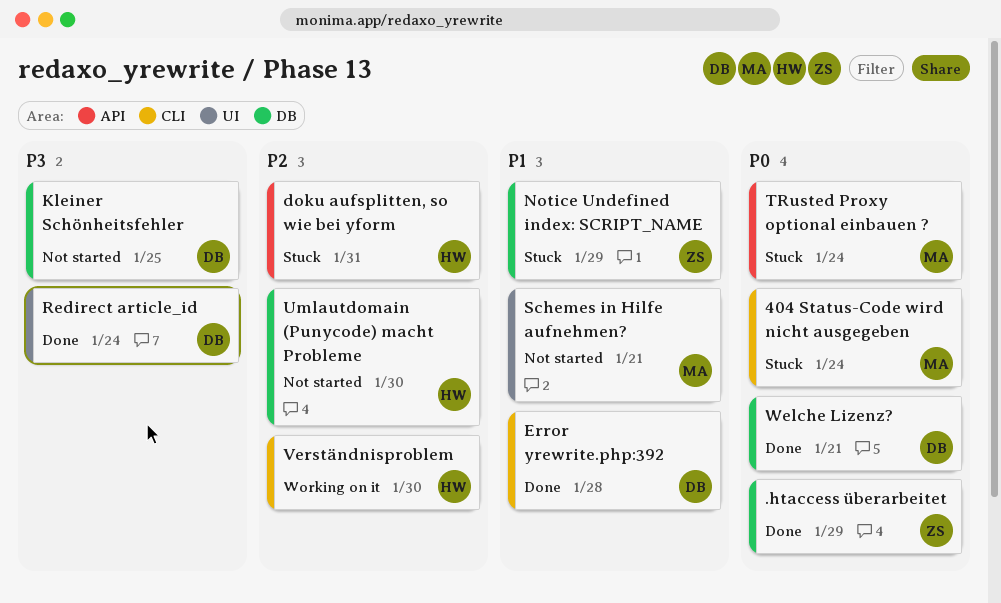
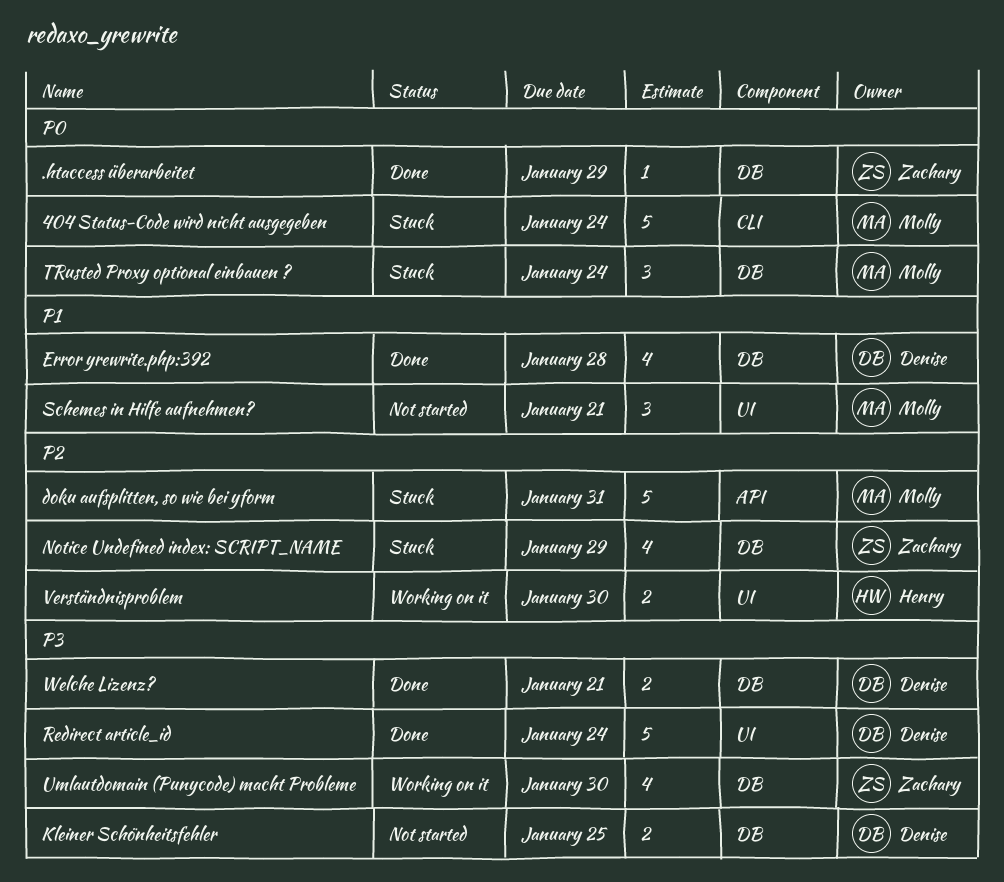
doku aufsplitten, so wie bei yform, owner: Henry -> Molly
Error yrewrite.php:392, label: CLI -> DB
Notice Undefined index: SCRIPT_NAME, priority: P1 -> P2
TRusted Proxy optional einbauen ?, label: API -> DB
Umlautdomain (Punycode) macht Probleme, status: Not started -> Working on it
Umlautdomain (Punycode) macht Probleme, owner: Henry -> Zachary
Umlautdomain (Punycode) macht Probleme, priority: P2 -> P3
Verständnisproblem, label: CLI -> UI
Welche Lizenz?, priority: P0 -> P3

